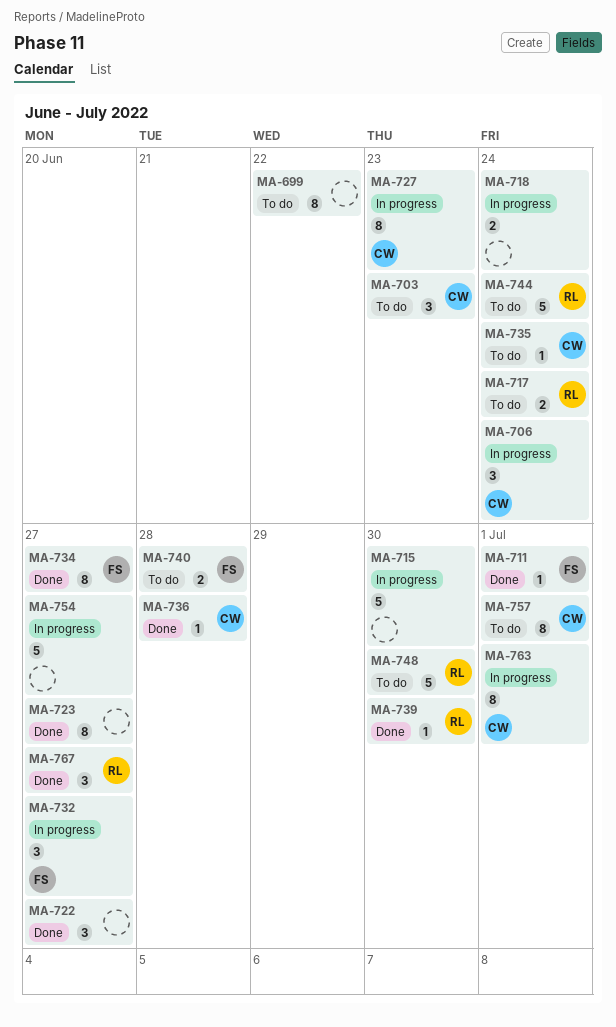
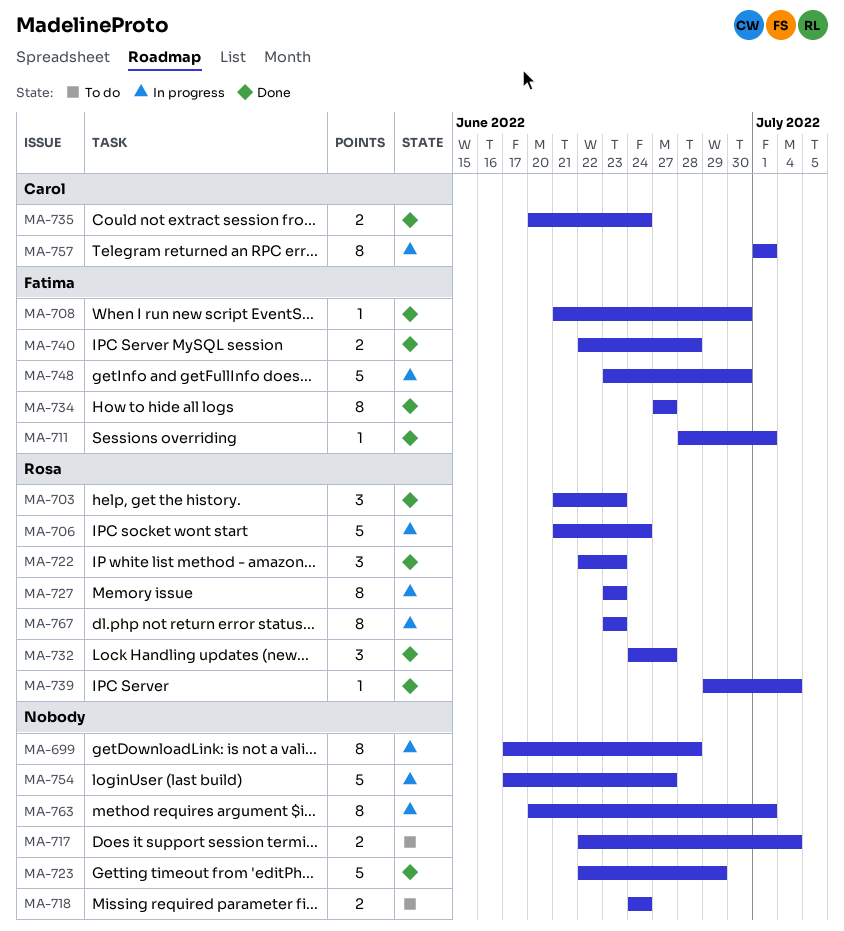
MA-699, status: To do -> In progress
MA-699, due: Jun 22 -> Jun 28
MA-703, status: To do -> Done
MA-703, owner: Carol -> Rosa
MA-706, owner: Carol -> Rosa
MA-706, estimate: 3 -> 5
MA-708: none -> present
MA-715: present -> none
MA-717, owner: Rosa -> none
MA-717, due: Jun 24 -> Jul 4
MA-718, status: In progress -> To do
MA-722, owner: none -> Rosa
MA-722, due: Jun 27 -> Jun 23
MA-723, estimate: 8 -> 5
MA-723, due: Jun 27 -> Jun 29
MA-727, owner: Carol -> Rosa
MA-732, status: In progress -> Done
MA-732, owner: Fatima -> Rosa
MA-735, status: To do -> Done
MA-735, estimate: 1 -> 2
MA-736: present -> none
MA-739, due: Jun 30 -> Jul 4
MA-740, status: To do -> Done
MA-744: present -> none
MA-748, status: To do -> In progress
MA-748, owner: Rosa -> Fatima
MA-757, status: To do -> In progress
MA-763, owner: Carol -> none
MA-767, status: Done -> In progress
MA-767, estimate: 3 -> 8
MA-767, due: Jun 27 -> Jun 23

